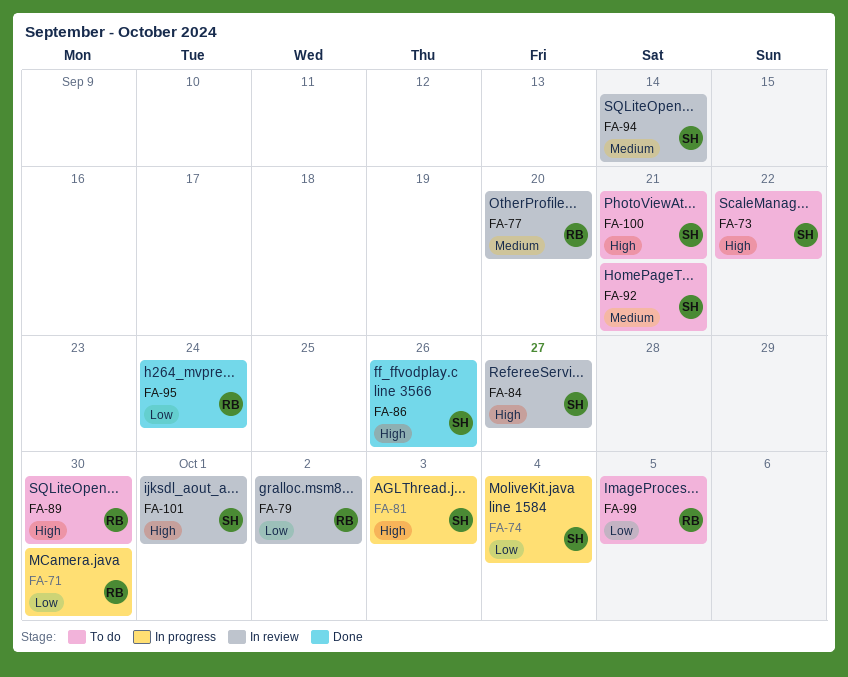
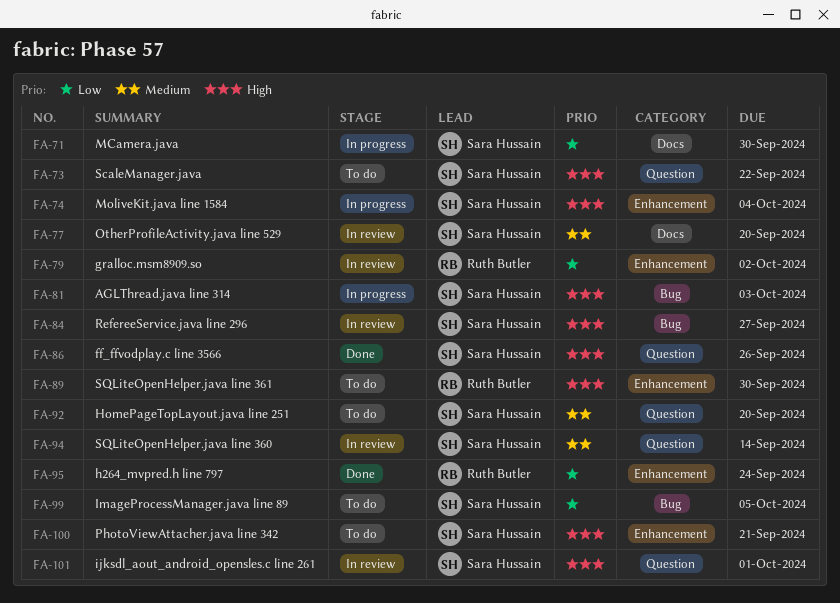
FA-71, owner: Ruth Butler -> Sara Hussain
FA-74, priority: Low -> High
FA-77, owner: Ruth Butler -> Sara Hussain
FA-92, due: Sep 21 -> Sep 20
FA-99, owner: Ruth Butler -> Sara Hussain

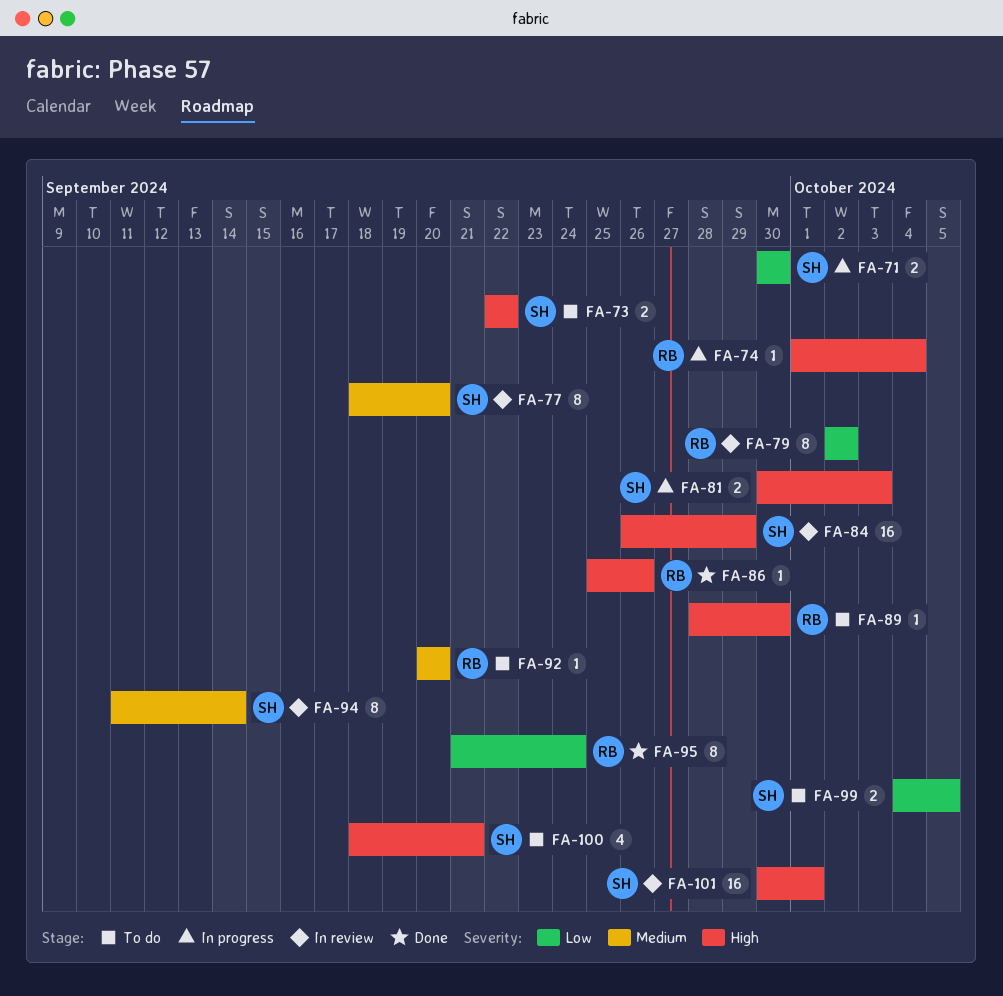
FA-74, owner: Sara Hussain -> Ruth Butler
FA-84, due: Sep 27 -> Sep 29
FA-86, owner: Sara Hussain -> Ruth Butler
FA-92, owner: Sara Hussain -> Ruth Butler

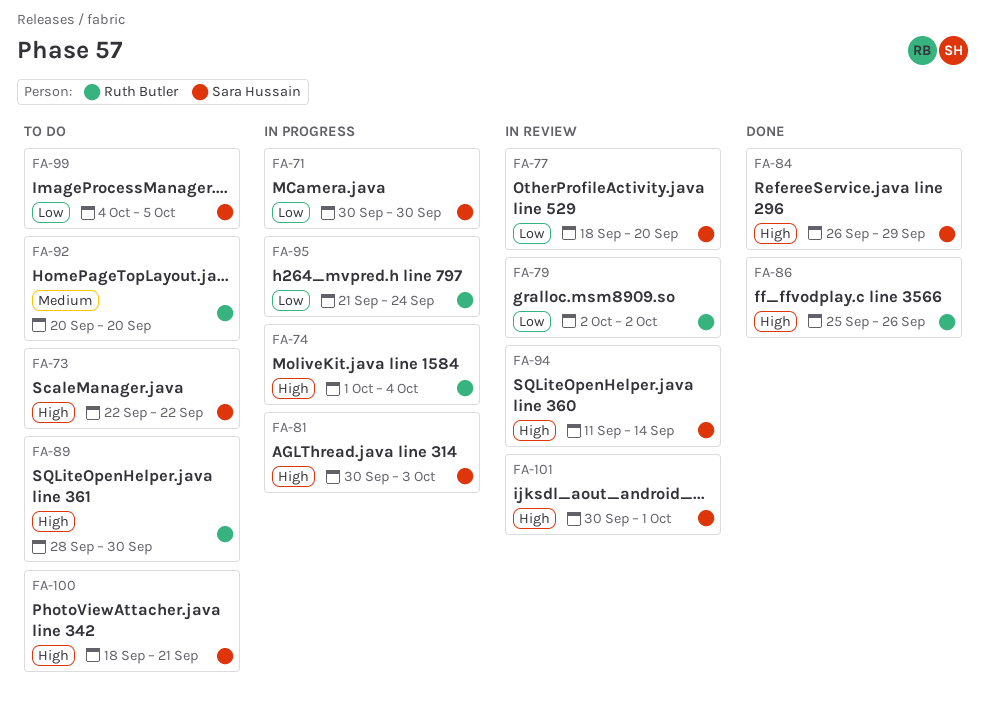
FA-77, priority: Medium -> Low
FA-84, status: In review -> Done
FA-94, priority: Medium -> High
FA-95, status: Done -> In progress

